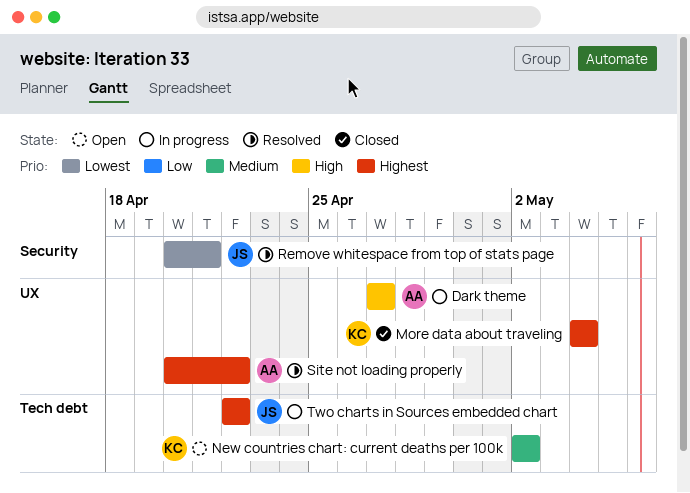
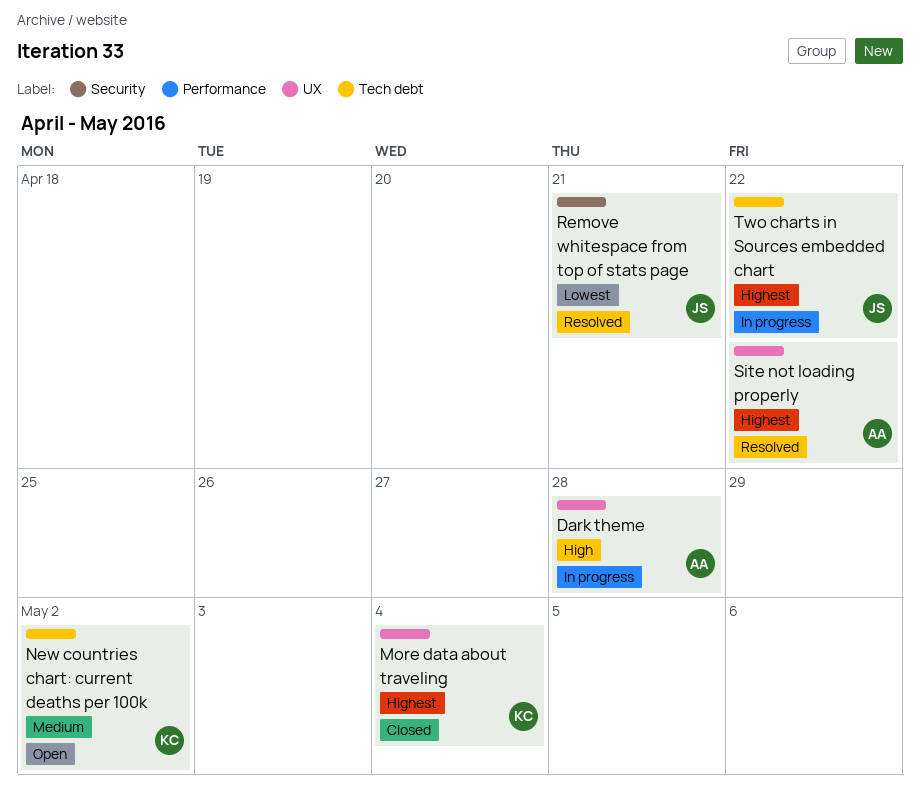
Dark theme, due: Apr 27 -> Apr 28

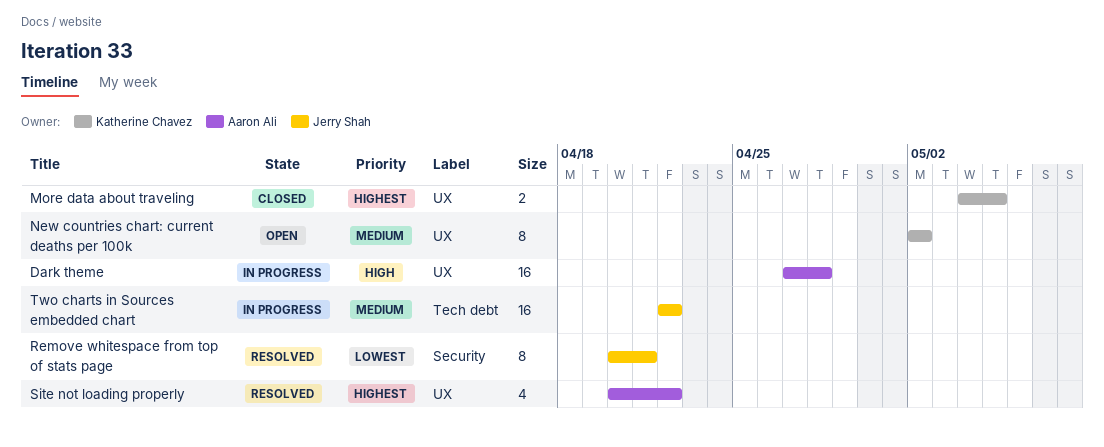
More data about traveling, due: May 4 -> May 5
New countries chart: current deaths per 100k, label: Tech debt -> UX
Two charts in Sources embedded chart, priority: Highest -> Medium

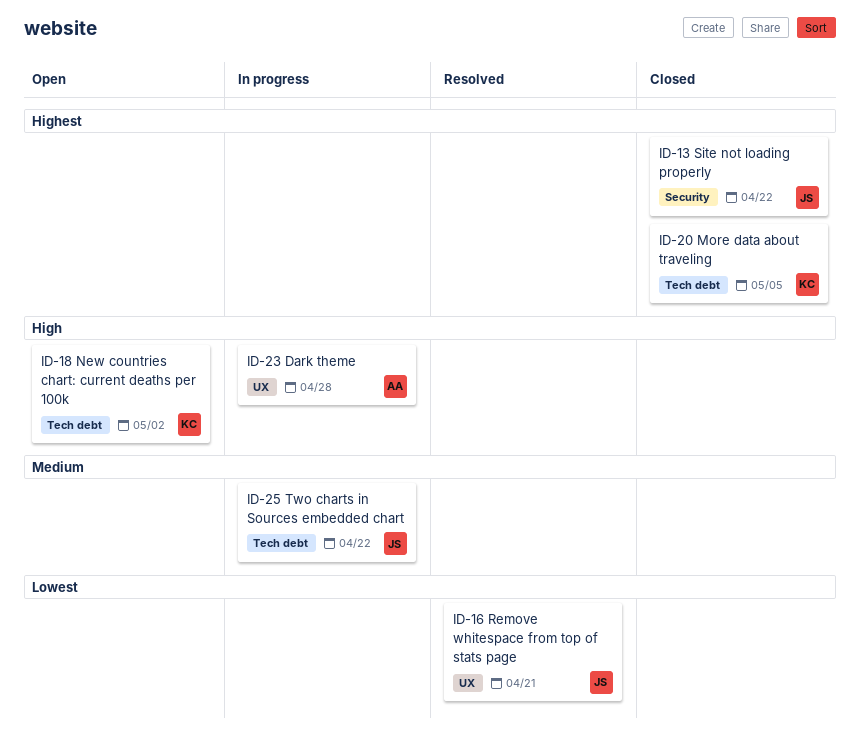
More data about traveling, label: UX -> Tech debt
New countries chart: current deaths per 100k, priority: Medium -> High
New countries chart: current deaths per 100k, label: UX -> Tech debt
Remove whitespace from top of stats page, label: Security -> UX
Site not loading properly, status: Resolved -> Closed
Site not loading properly, owner: Aaron Ali -> Jerry Shah
Site not loading properly, label: UX -> Security

